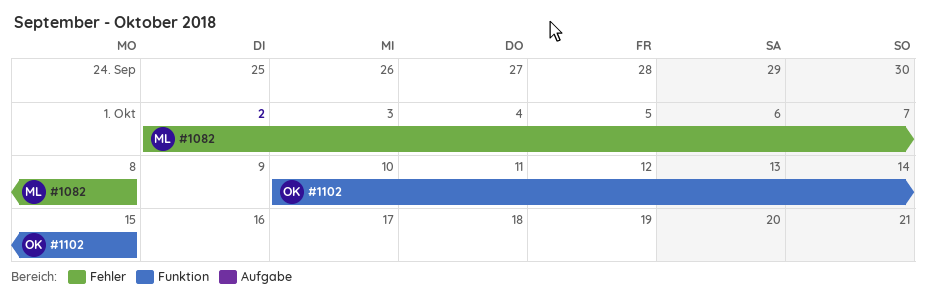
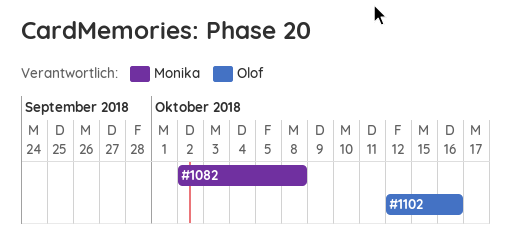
#1102, start: Oct 10 -> Oct 12
#1102, due: Oct 15 -> Oct 16

